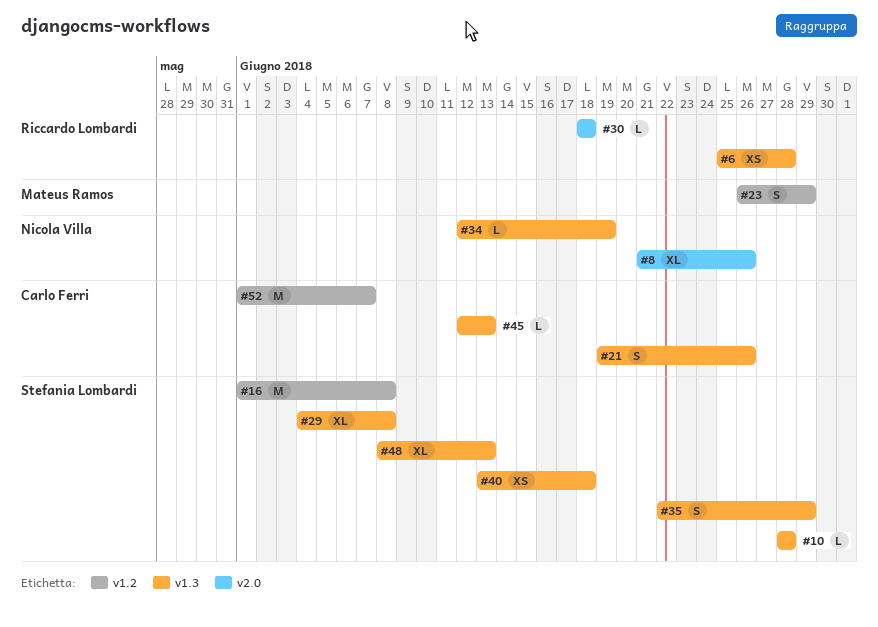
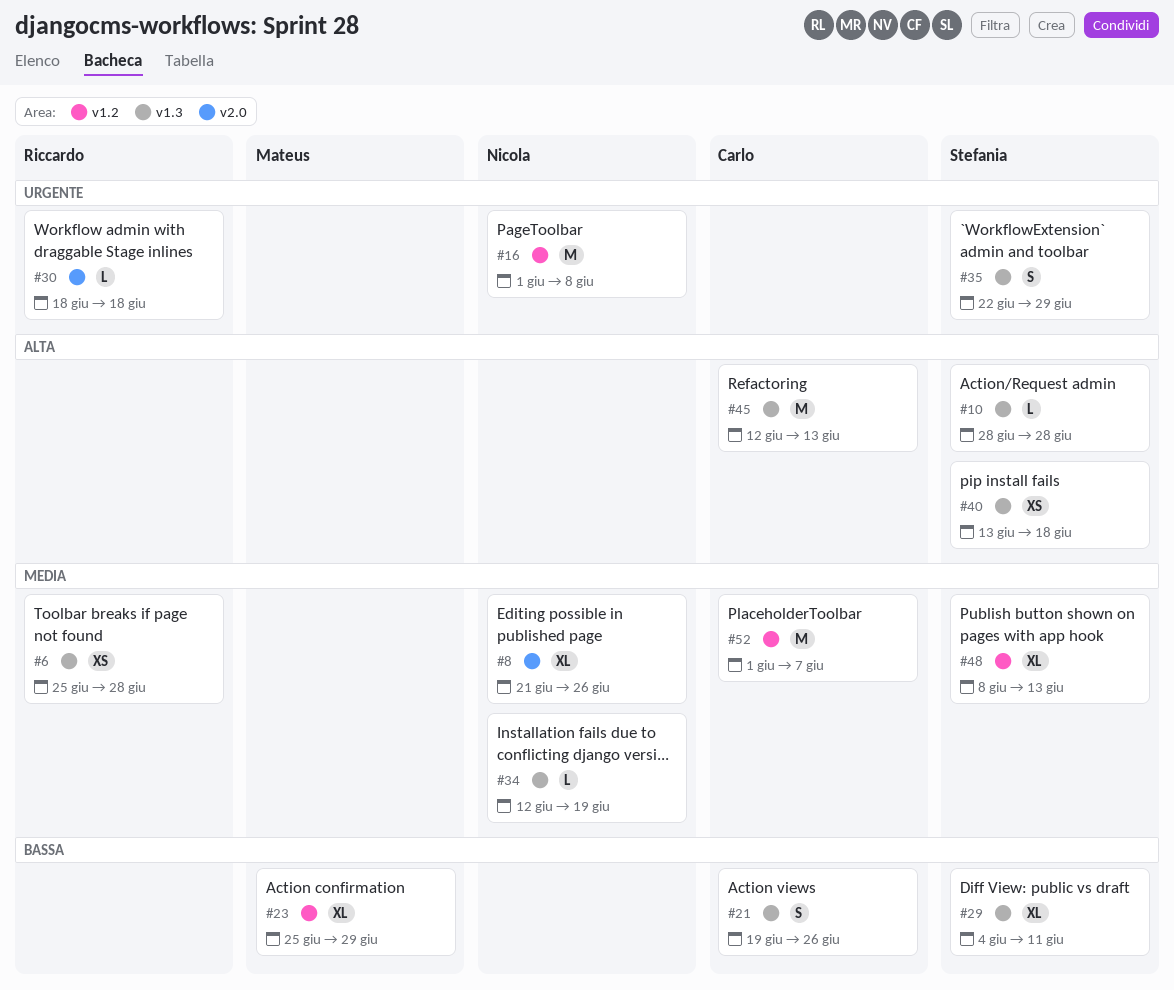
#16, owner: Stefania Lombardi -> Nicola Villa
#23, estimate: S -> XL
#23, start: Jun 26 -> Jun 25
#29, due: Jun 8 -> Jun 11
#45, estimate: L -> M
#48, label: v1.3 -> v1.2

